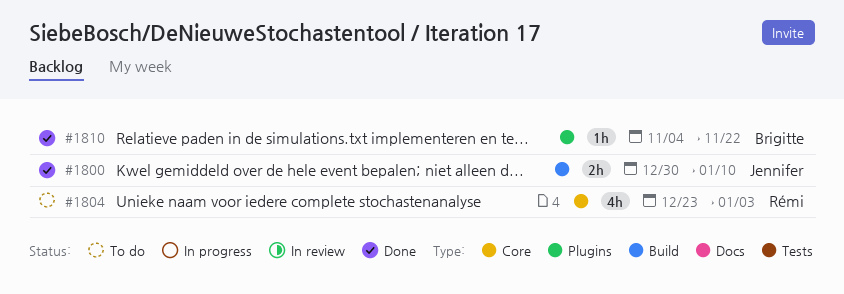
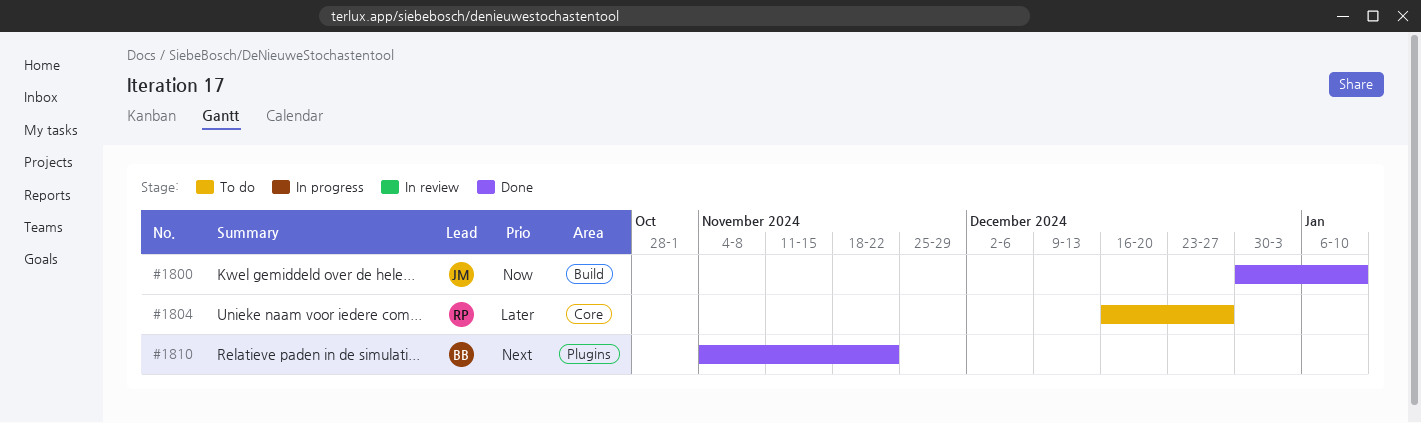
#1804, start: Dec 23 -> Dec 16
#1804, due: Jan 3 -> Dec 27

